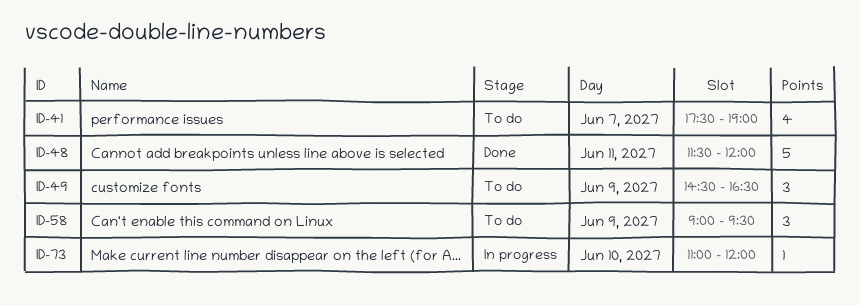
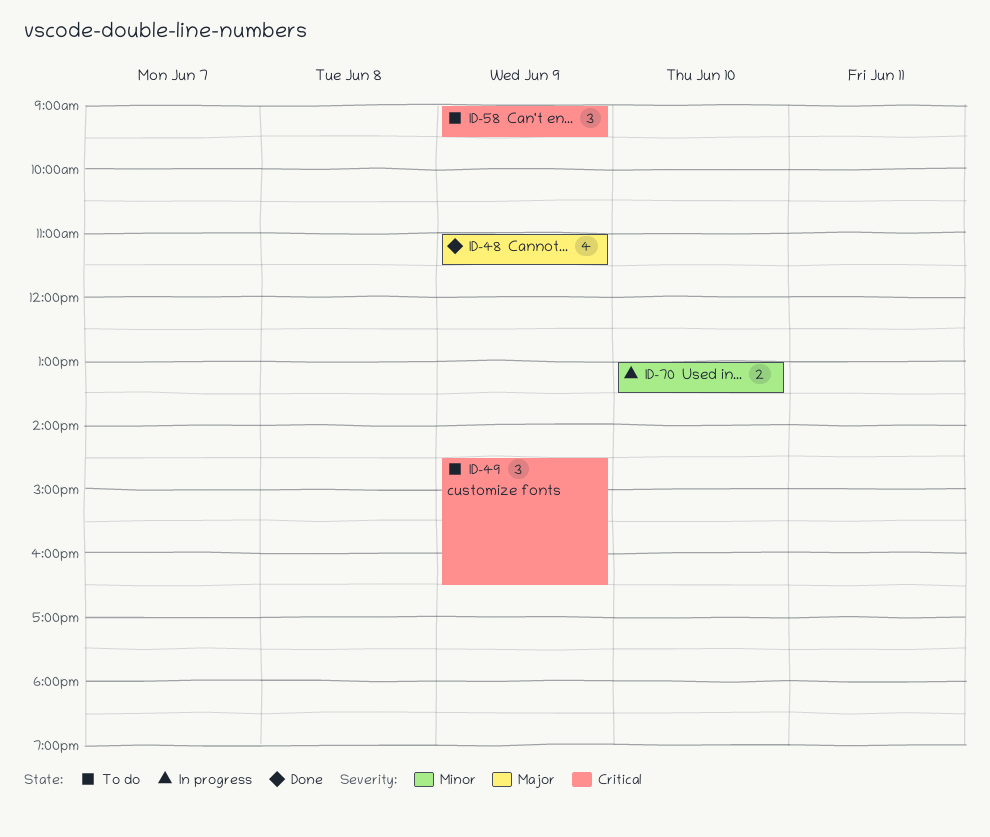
ID-41: present -> none
ID-48, estimate: 5 -> 4
ID-48, day: Jun 11 -> Jun 9
ID-48, begins: 11:30 -> 11:00
ID-48, ends: 12:00 -> 11:30
ID-70: none -> present
ID-73: present -> none

